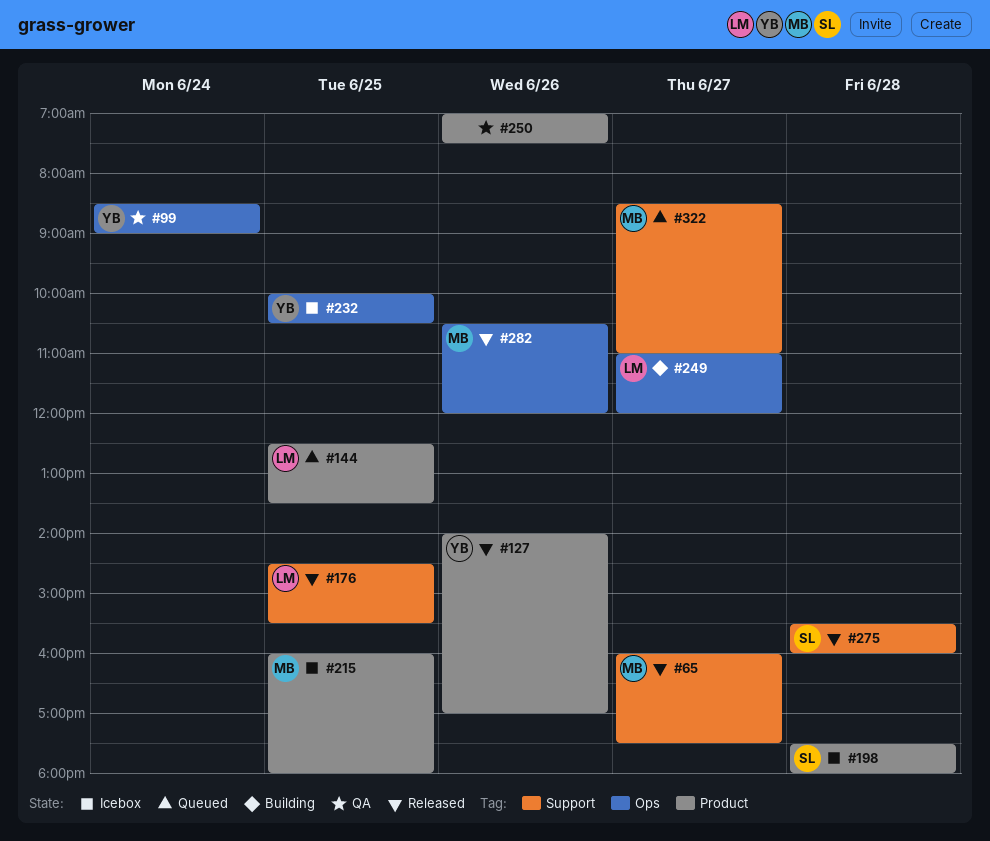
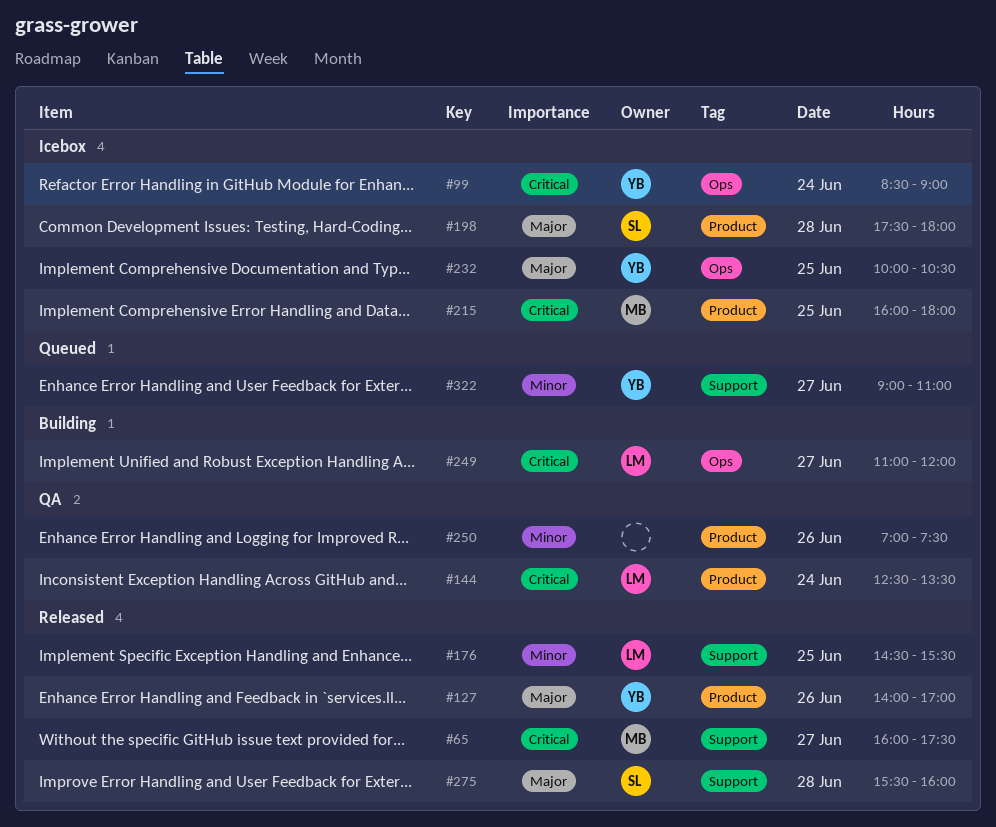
#99, status: QA -> Icebox
#144, status: Queued -> QA
#144, day: Jun 25 -> Jun 24
#282: present -> none
#322, owner: MB -> YB
#322, begins: 08:30 -> 09:00

